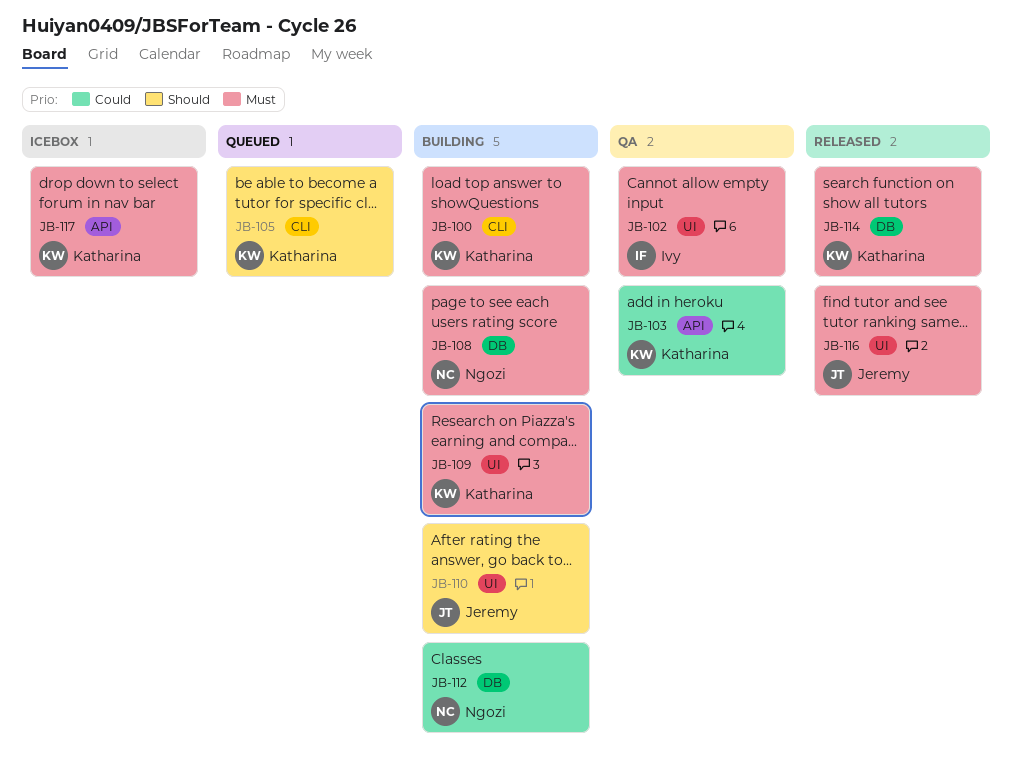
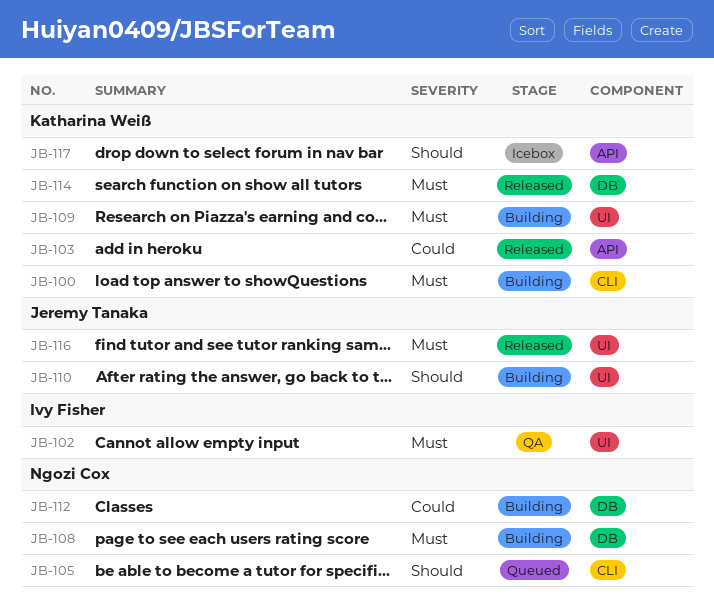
JB-103, status: QA -> Released
JB-105, owner: Katharina Weiß -> Ngozi Cox
JB-117, priority: Must -> Should

